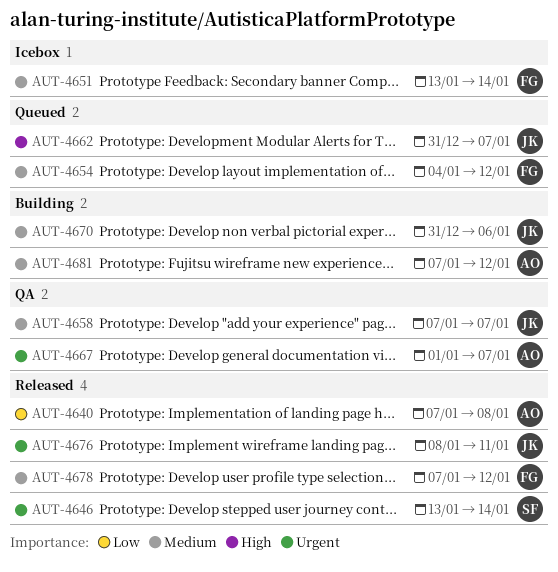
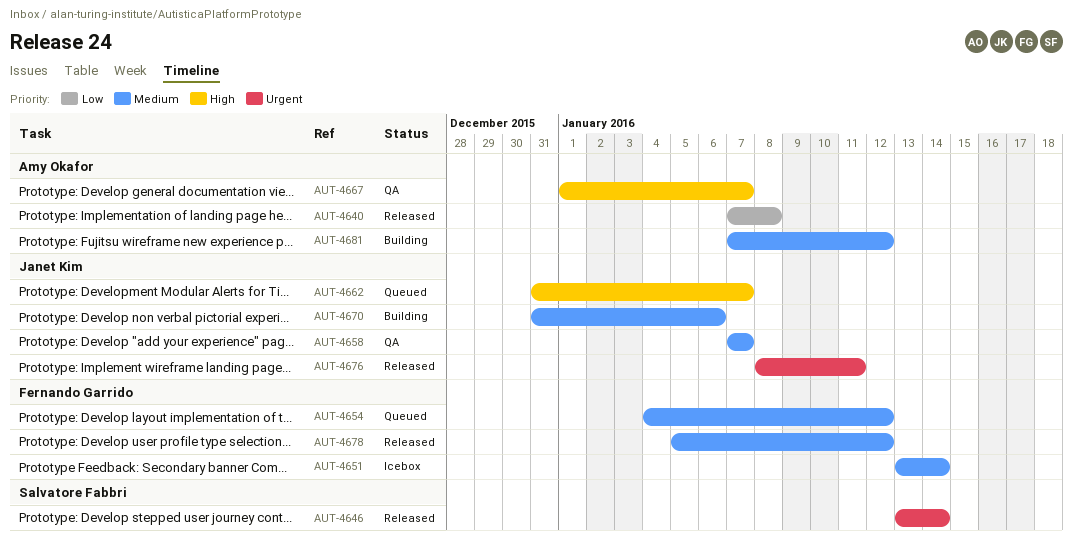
AUT-4667, priority: Urgent -> High
AUT-4678, start: Jan 7 -> Jan 5

